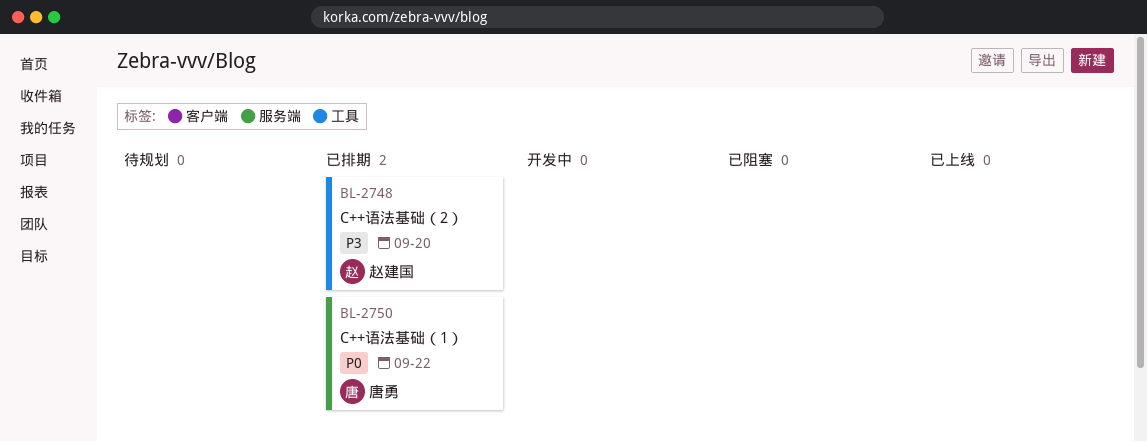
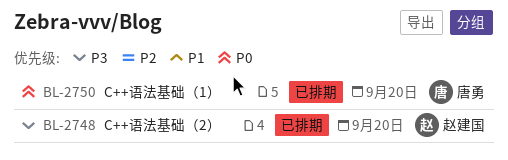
BL-2750, due: Sep 22 -> Sep 20

